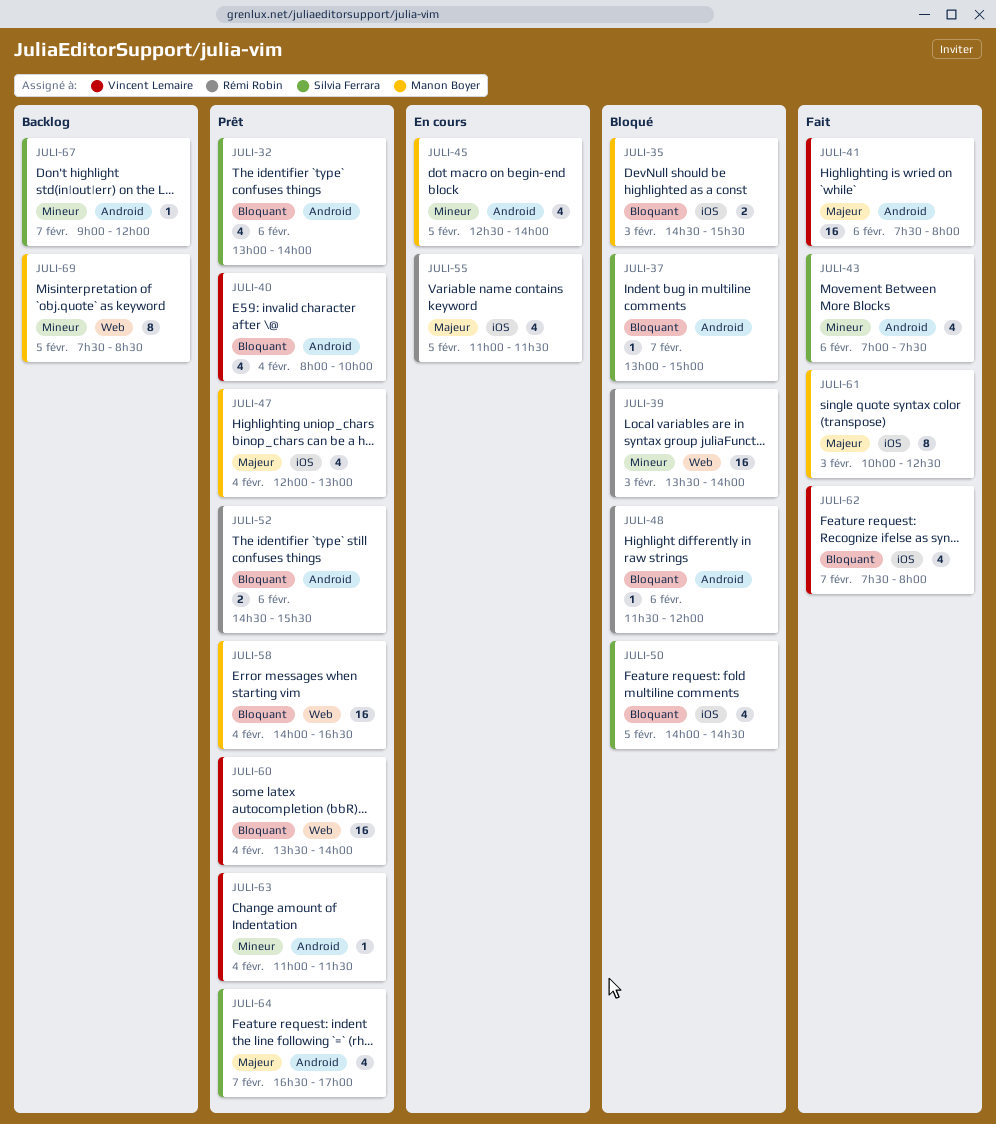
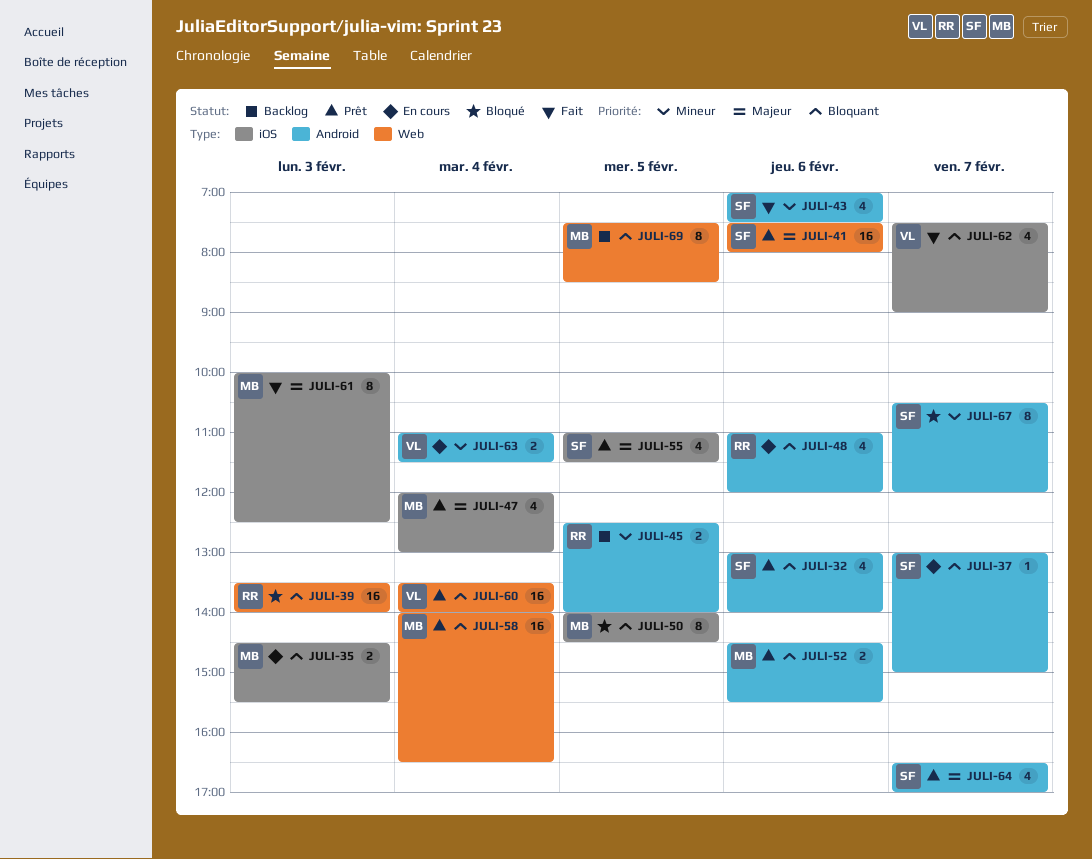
JULI-35, status: Bloqué -> En cours
JULI-37, status: Bloqué -> En cours
JULI-39, priority: Mineur -> Bloquant
JULI-40: present -> none
JULI-41, status: Fait -> Prêt
JULI-41, owner: Vincent Lemaire -> Silvia Ferrara
JULI-41, label: Android -> Web
JULI-45, status: En cours -> Backlog
JULI-45, owner: Manon Boyer -> Rémi Robin
JULI-45, estimate: 4 -> 2
JULI-48, status: Bloqué -> En cours
JULI-48, estimate: 1 -> 4
JULI-48, begins: 11:30 -> 11:00
JULI-50, owner: Silvia Ferrara -> Manon Boyer
JULI-50, estimate: 4 -> 8
JULI-52, owner: Rémi Robin -> Manon Boyer
JULI-55, status: En cours -> Prêt
JULI-55, owner: Rémi Robin -> Silvia Ferrara
JULI-62, ends: 08:00 -> 09:00
JULI-63, status: Prêt -> En cours
JULI-63, estimate: 1 -> 2
JULI-67, status: Backlog -> Bloqué
JULI-67, estimate: 1 -> 8
JULI-67, begins: 09:00 -> 10:30
JULI-69, priority: Mineur -> Bloquant

